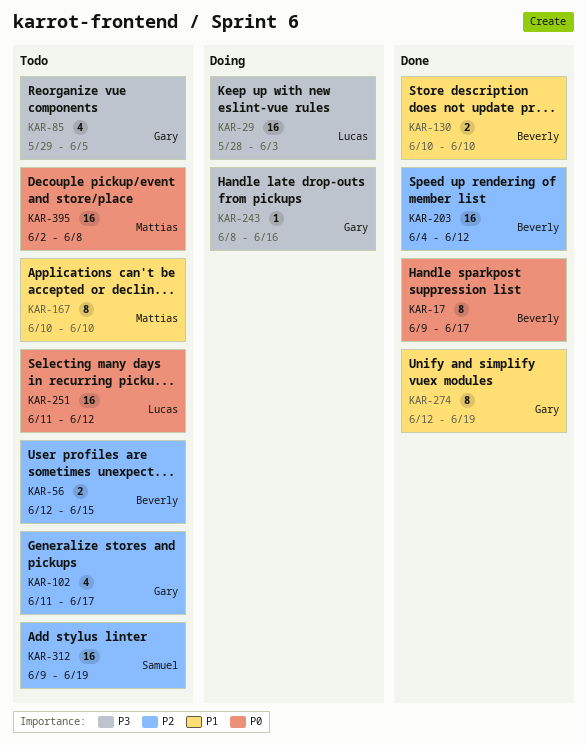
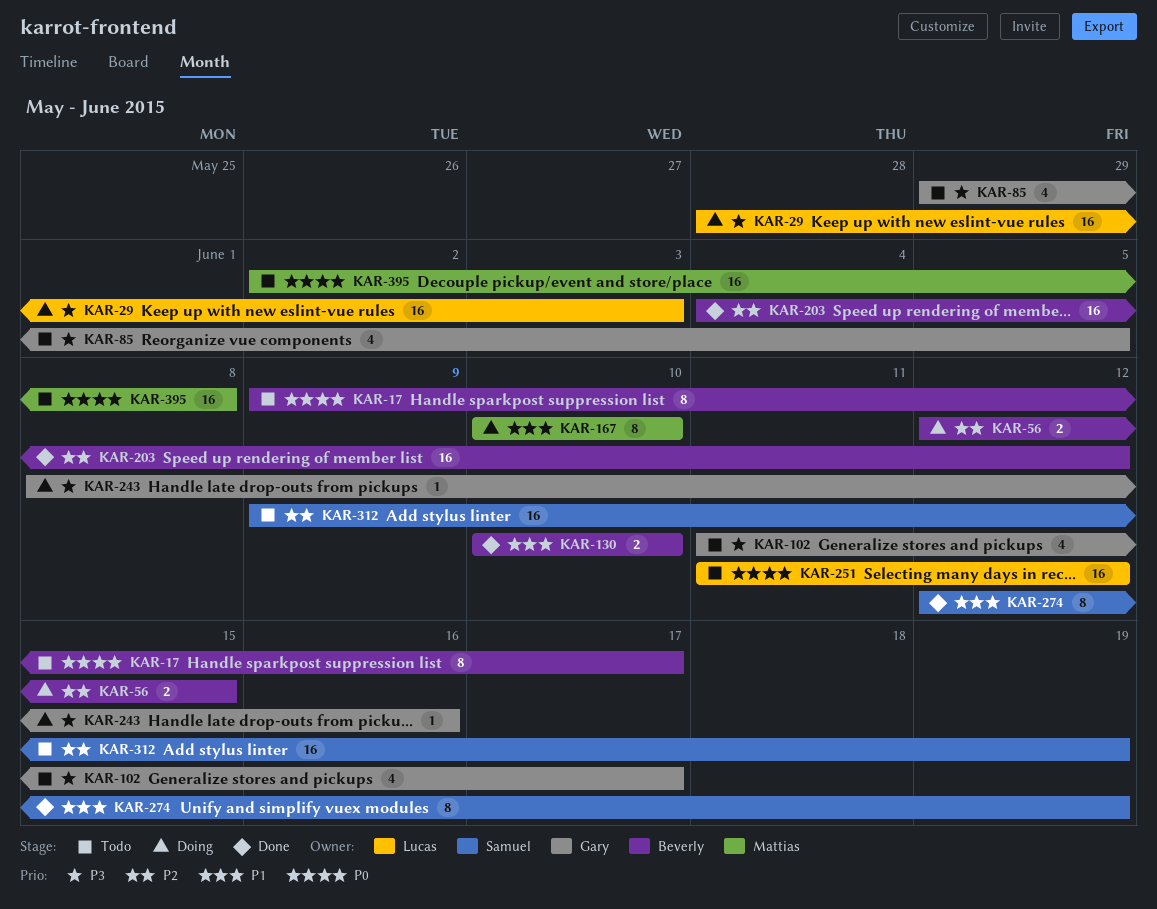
KAR-17, status: Done -> Todo
KAR-56, status: Todo -> Doing
KAR-102, priority: P2 -> P3
KAR-167, status: Todo -> Doing
KAR-274, owner: Gary -> Samuel

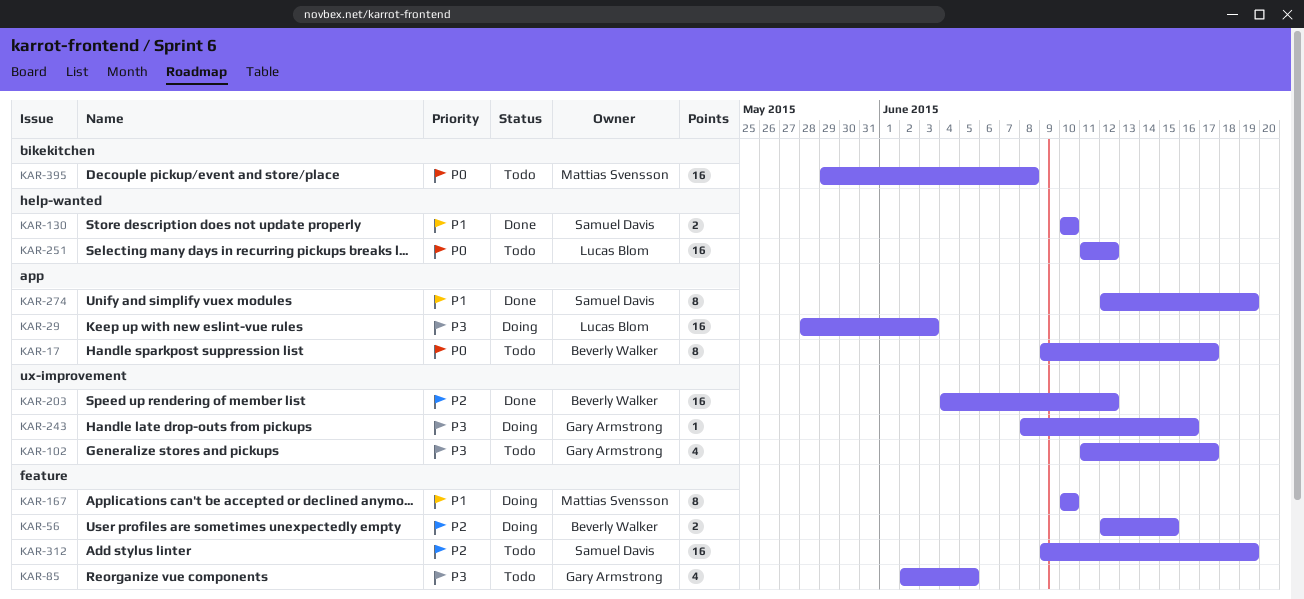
KAR-85, start: May 29 -> Jun 2
KAR-130, owner: Beverly Walker -> Samuel Davis
KAR-395, start: Jun 2 -> May 29

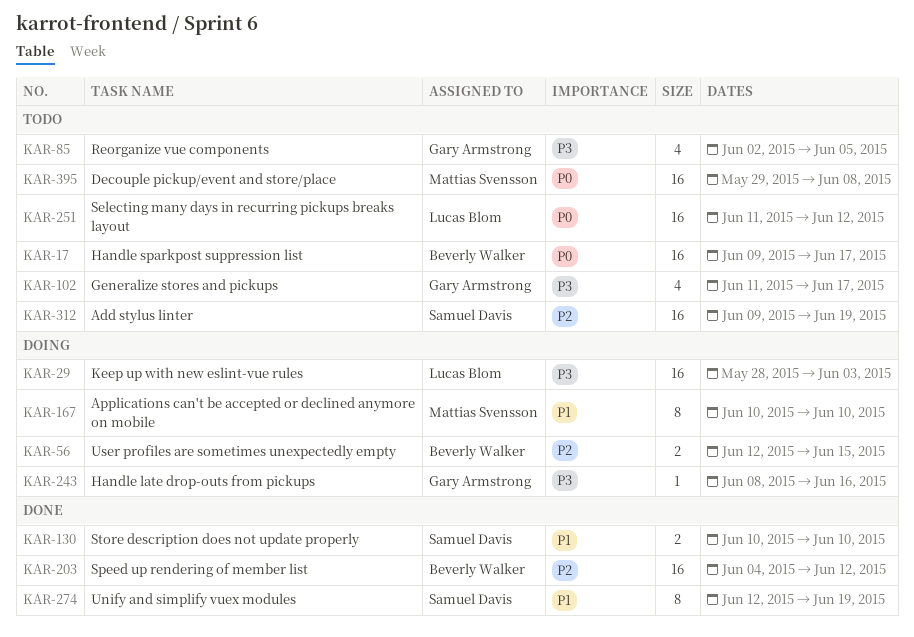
KAR-17, estimate: 8 -> 16

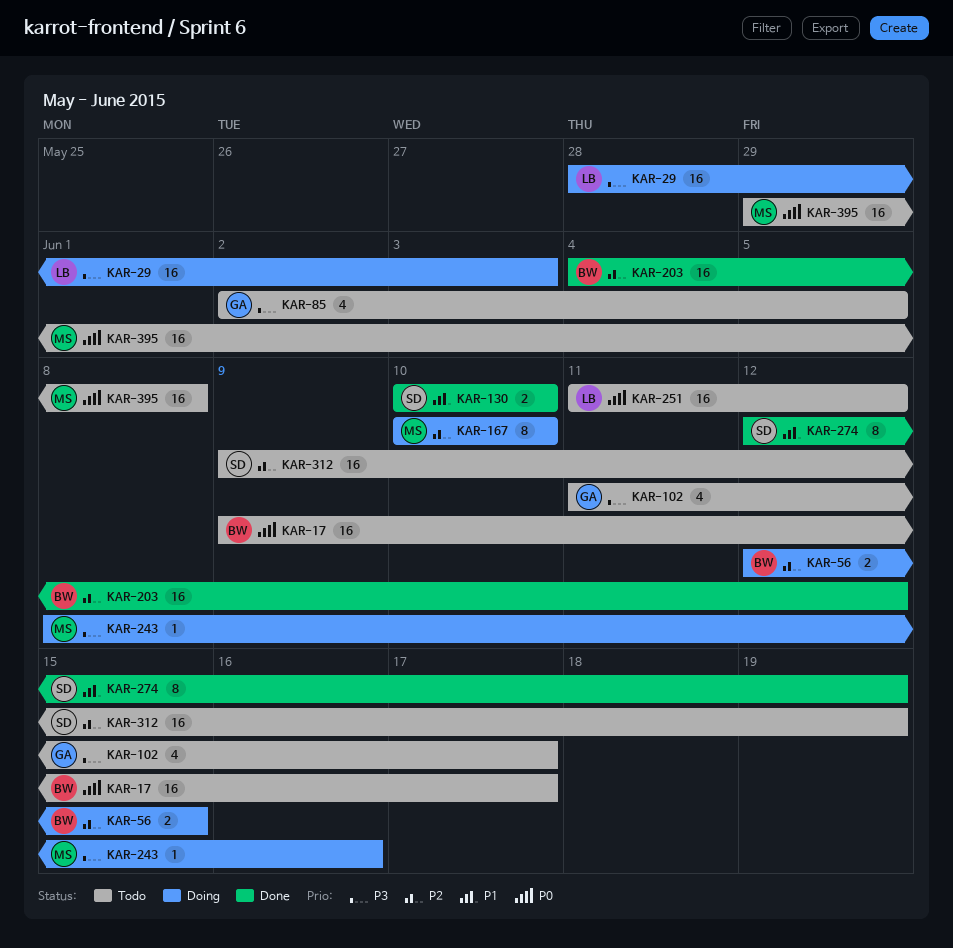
KAR-167, priority: P1 -> P2
KAR-243, owner: Gary Armstrong -> Mattias Svensson

